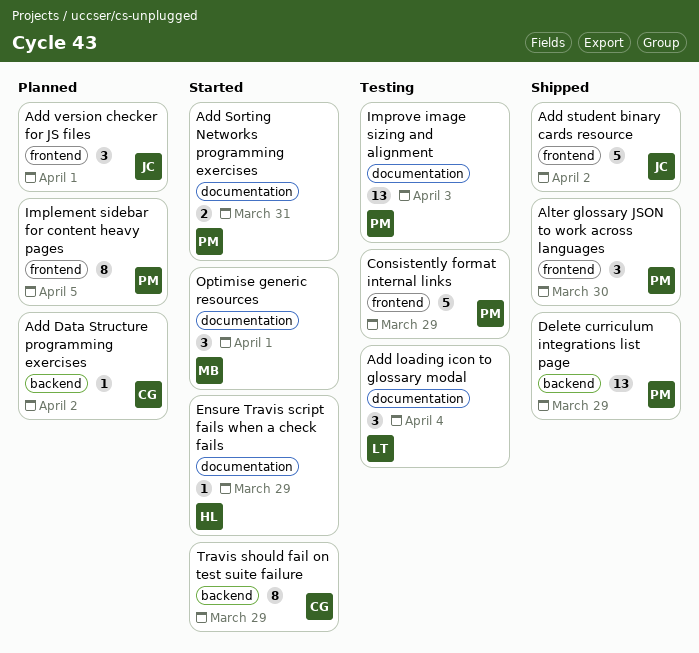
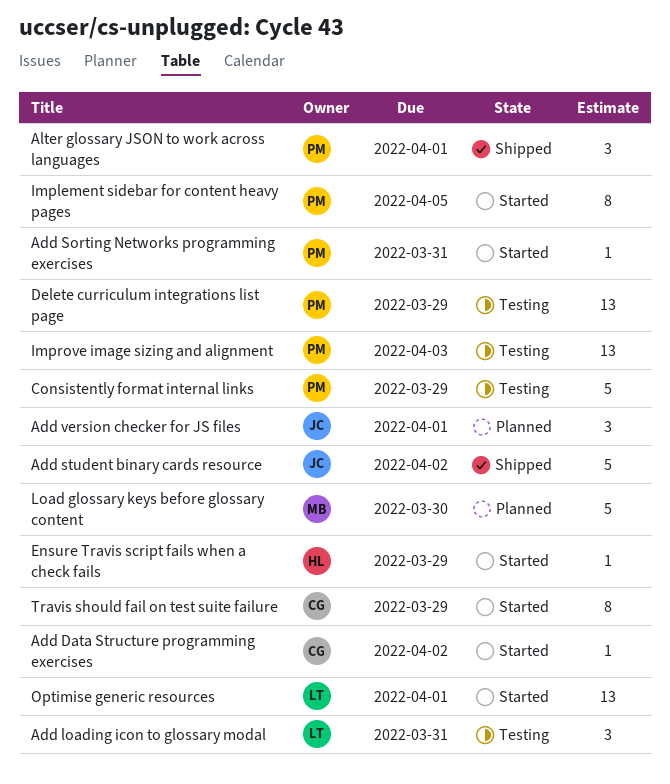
Add Data Structure programming exercises, status: Planned -> Started
Add loading icon to glossary modal, due: Apr 4 -> Mar 31
Add Sorting Networks programming exercises, estimate: 2 -> 1
Alter glossary JSON to work across languages, due: Mar 30 -> Apr 1
Delete curriculum integrations list page, status: Shipped -> Testing
Implement sidebar for content heavy pages, status: Planned -> Started
Load glossary keys before glossary content: none -> present
Optimise generic resources, owner: MB -> LT
Optimise generic resources, estimate: 3 -> 13

